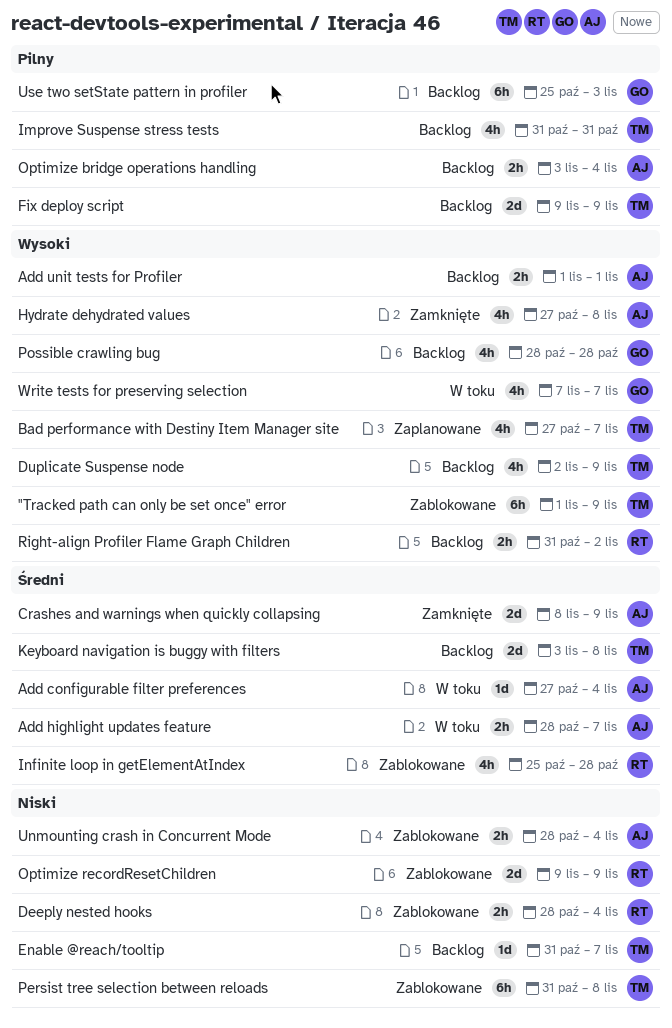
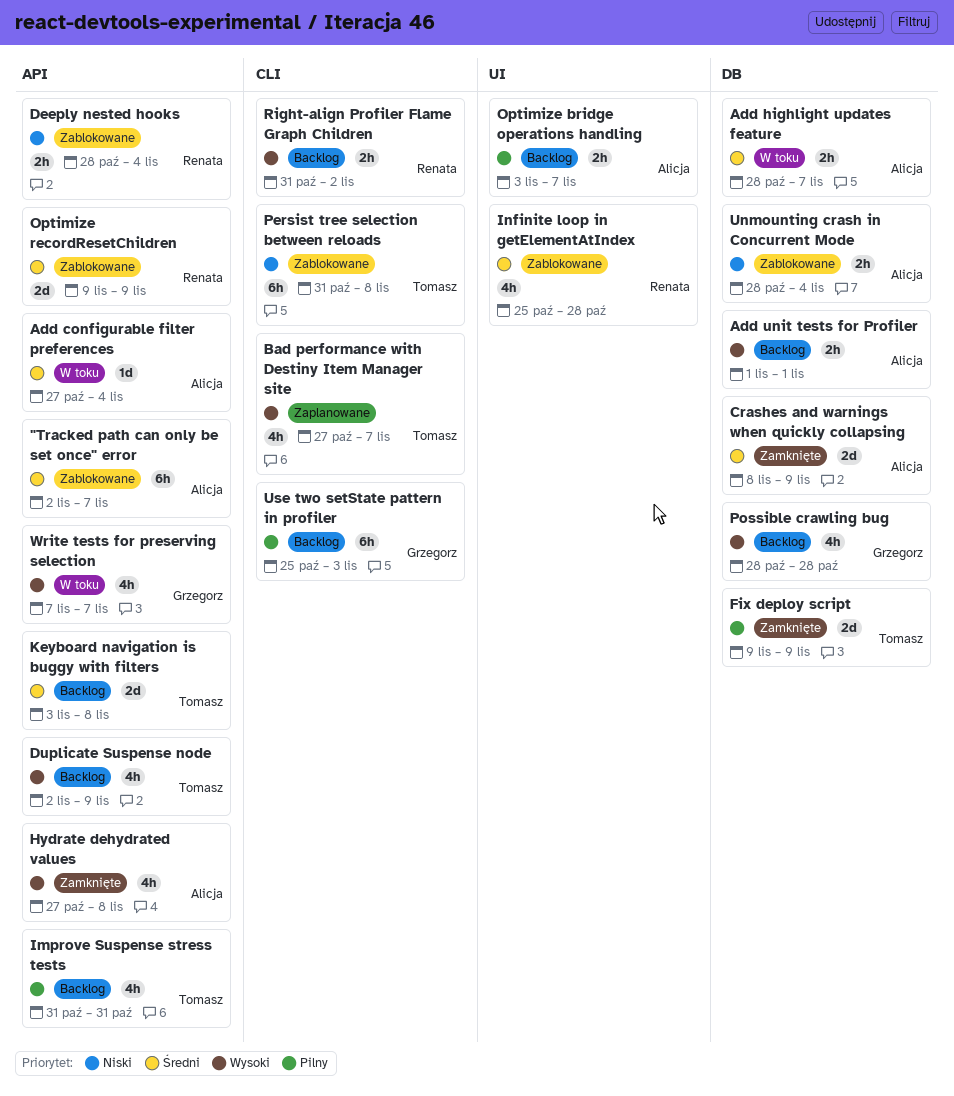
"Tracked path can only be set once" error, owner: Tomasz -> Alicja
"Tracked path can only be set once" error, priority: Wysoki -> Średni
"Tracked path can only be set once" error, start: Nov 1 -> Nov 2
"Tracked path can only be set once" error, due: Nov 9 -> Nov 7
Enable @reach/tooltip: present -> none
Fix deploy script, status: Backlog -> Zamknięte
Optimize bridge operations handling, due: Nov 4 -> Nov 7
Optimize recordResetChildren, priority: Niski -> Średni

